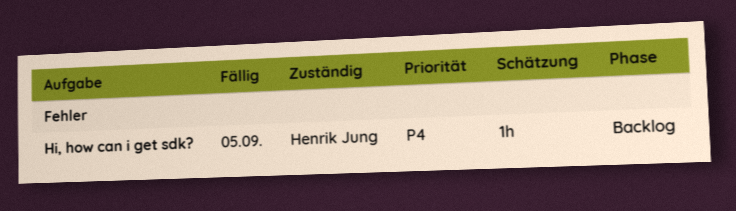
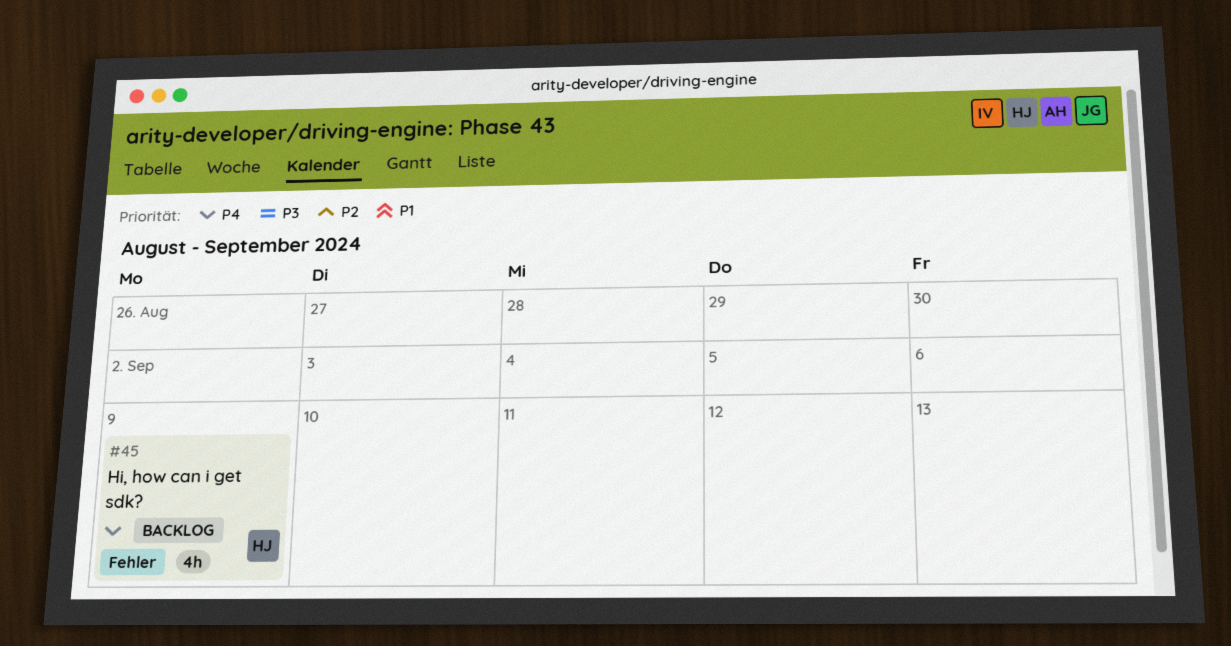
Hi, how can i get sdk?, estimate: 1h -> 4h
Hi, how can i get sdk?, due: Sep 5 -> Sep 9

